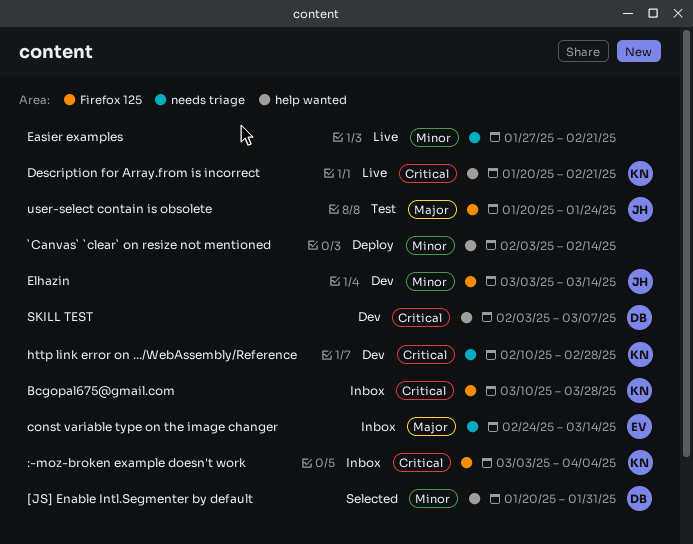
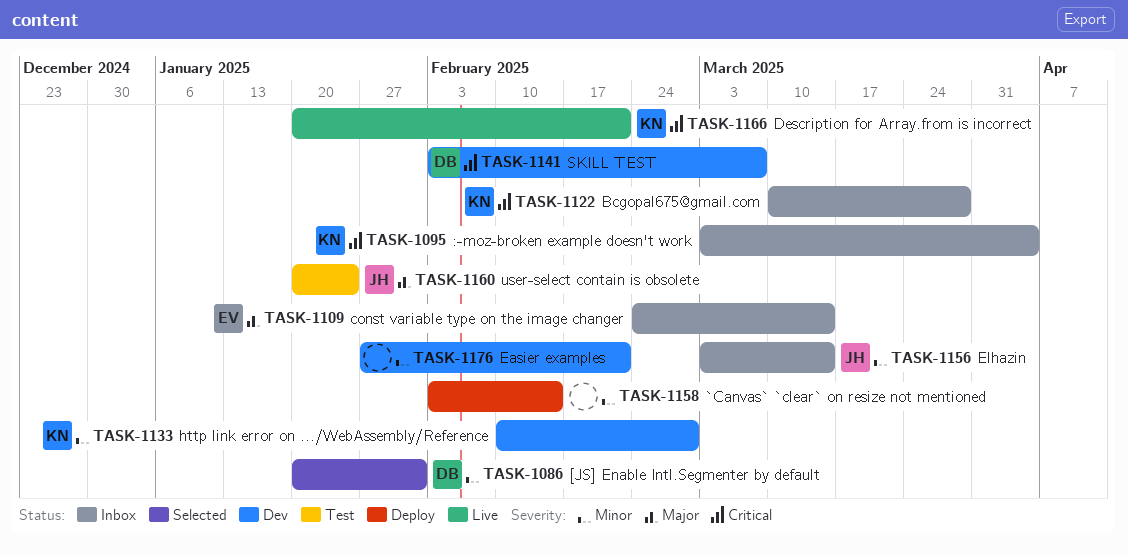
Easier examples, status: Live -> Dev
Elhazin, status: Dev -> Inbox
http link error on .../WebAssembly/Reference, priority: Critical -> Minor

